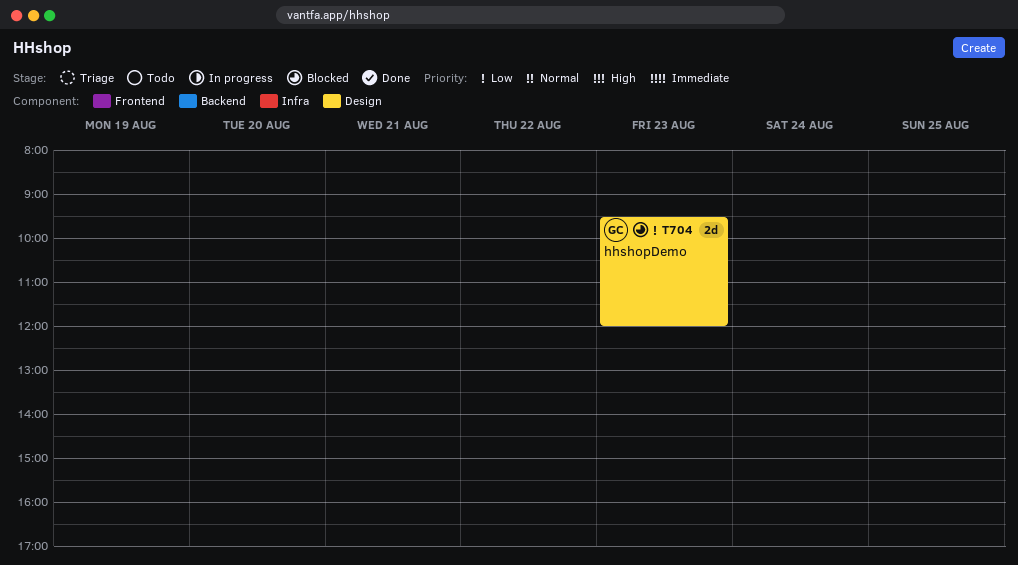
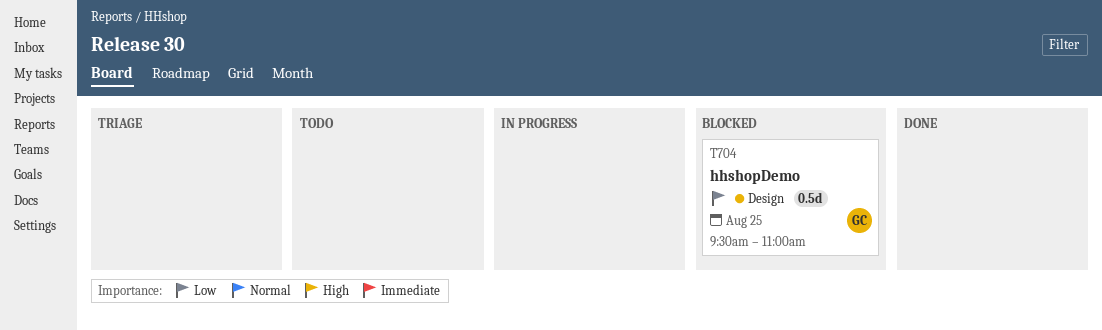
T704, estimate: 2d -> 0.5d
T704, day: Aug 23 -> Aug 25
T704, ends: 12:00 -> 11:00

